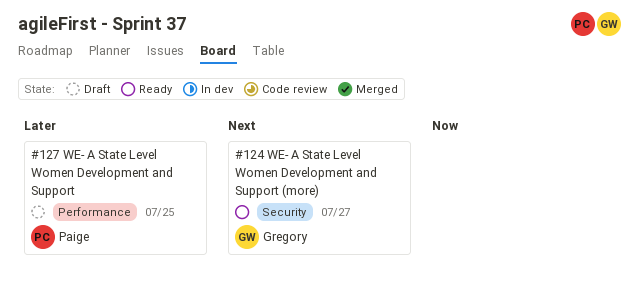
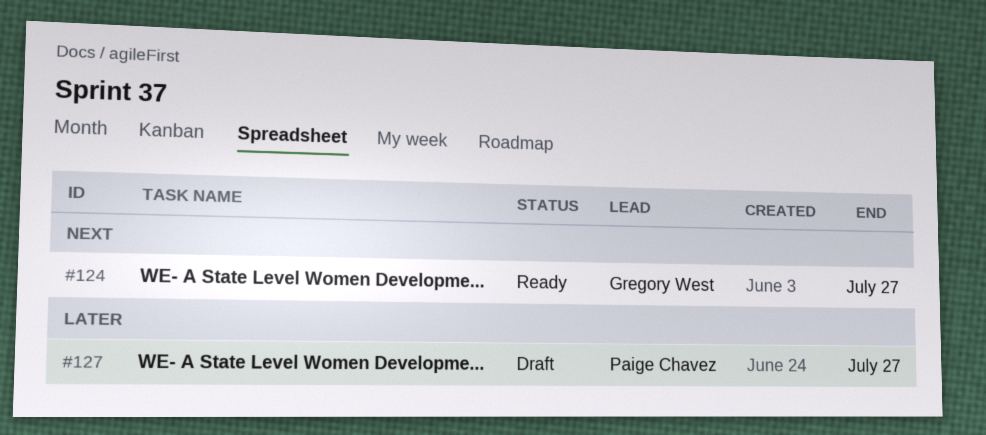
#127, due: Jul 25 -> Jul 27

